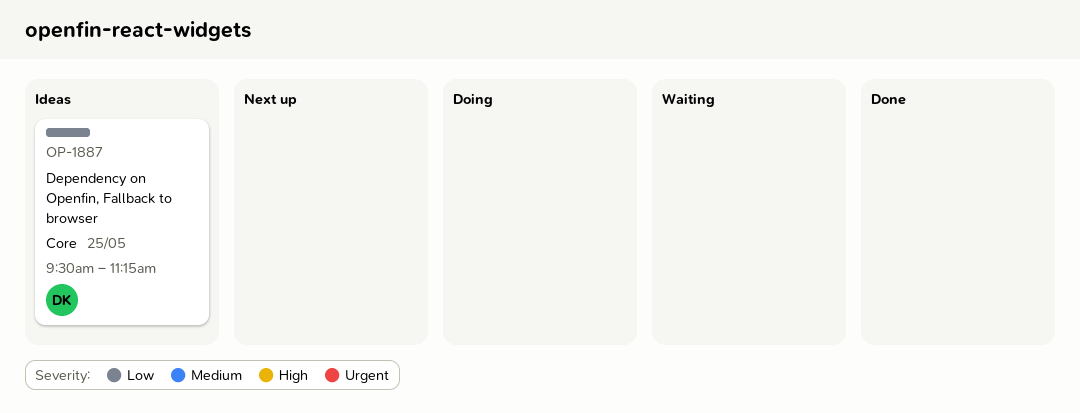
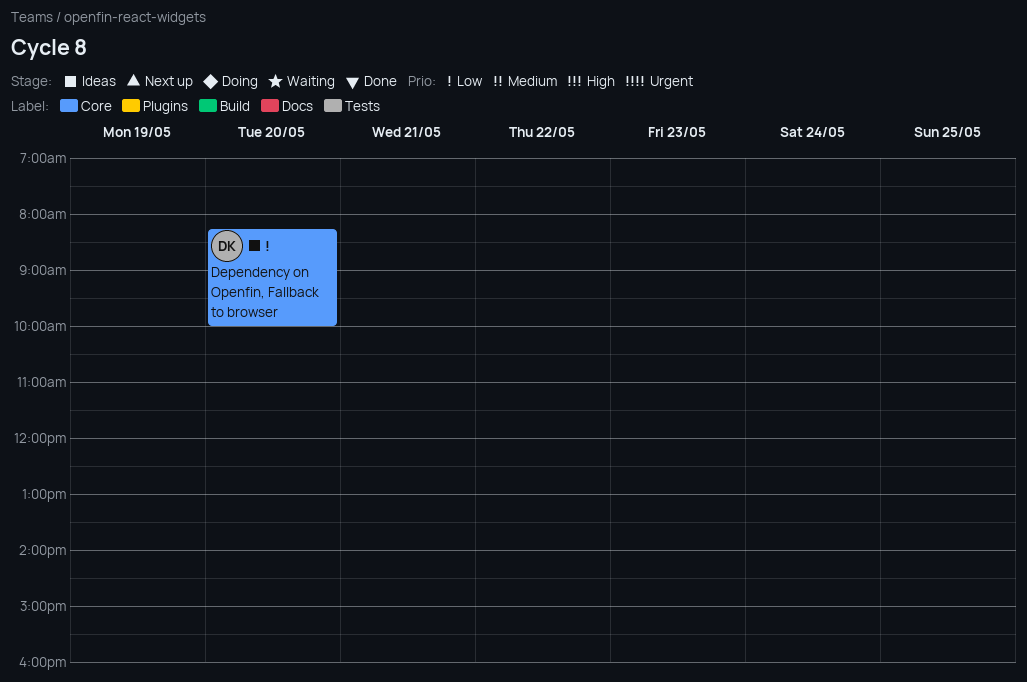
Dependency on Openfin, Fallback to browser, day: May 25 -> May 20
Dependency on Openfin, Fallback to browser, begins: 09:30 -> 08:15
Dependency on Openfin, Fallback to browser, ends: 11:15 -> 10:00

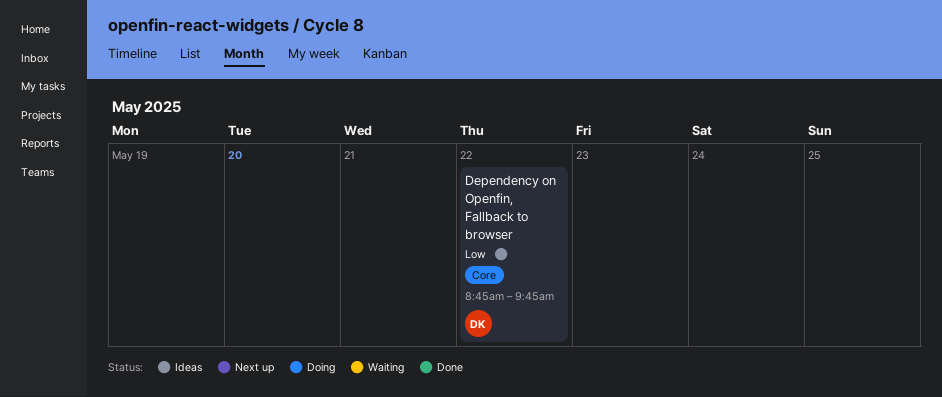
Dependency on Openfin, Fallback to browser, day: May 20 -> May 22
Dependency on Openfin, Fallback to browser, begins: 08:15 -> 08:45
Dependency on Openfin, Fallback to browser, ends: 10:00 -> 09:45

